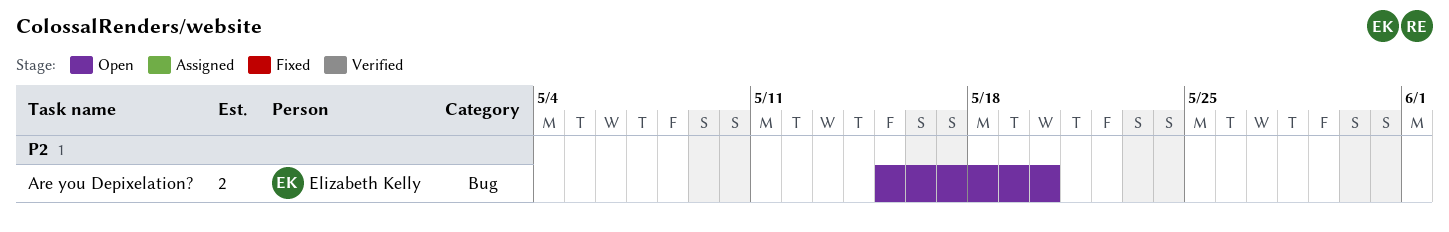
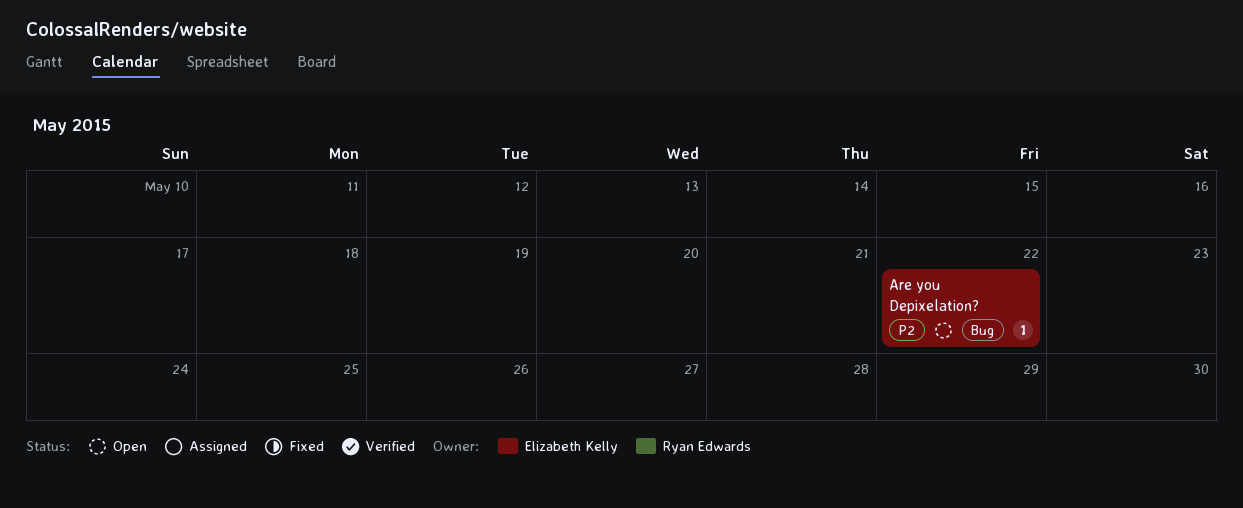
Are you Depixelation?, estimate: 2 -> 1
Are you Depixelation?, due: May 20 -> May 22

